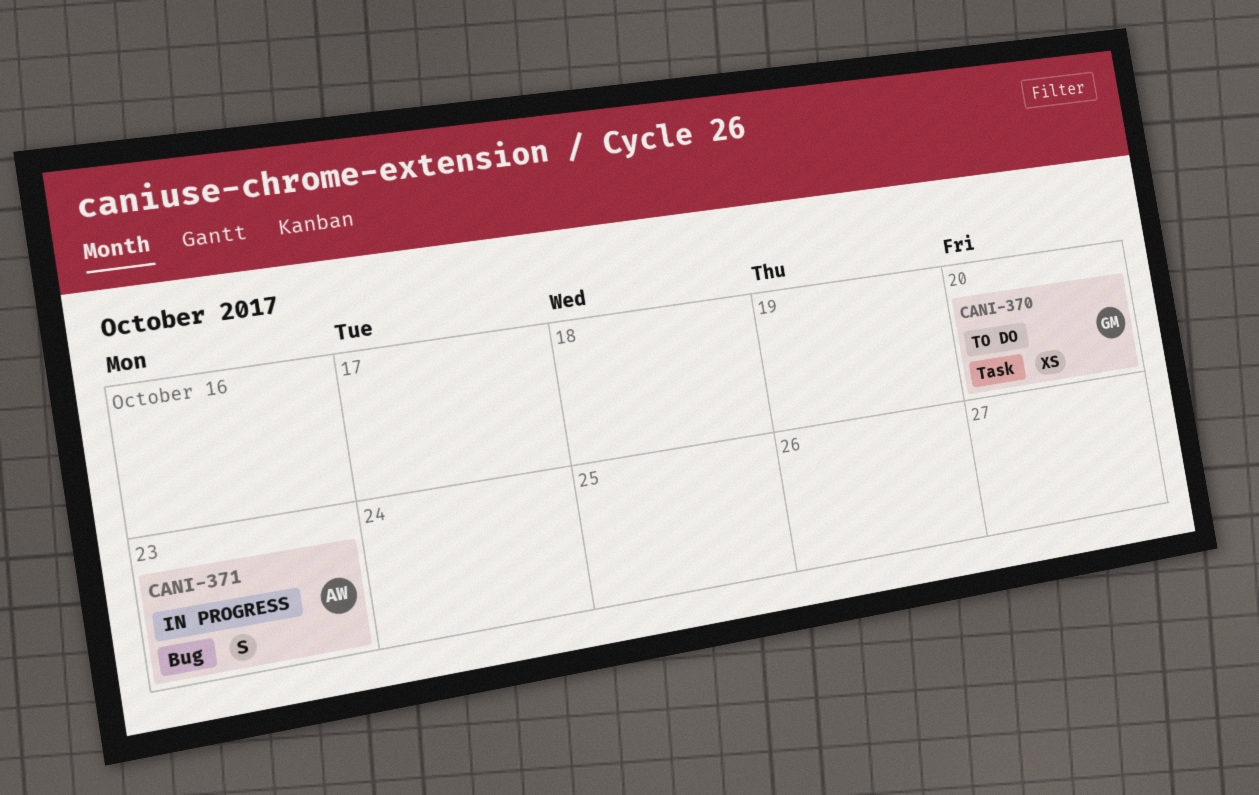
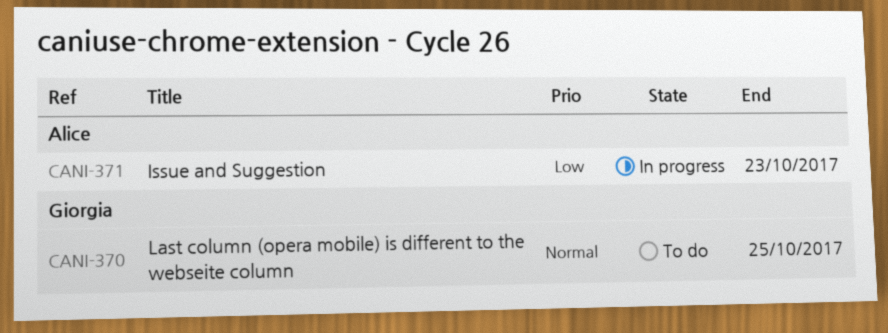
CANI-370, due: Oct 20 -> Oct 25

